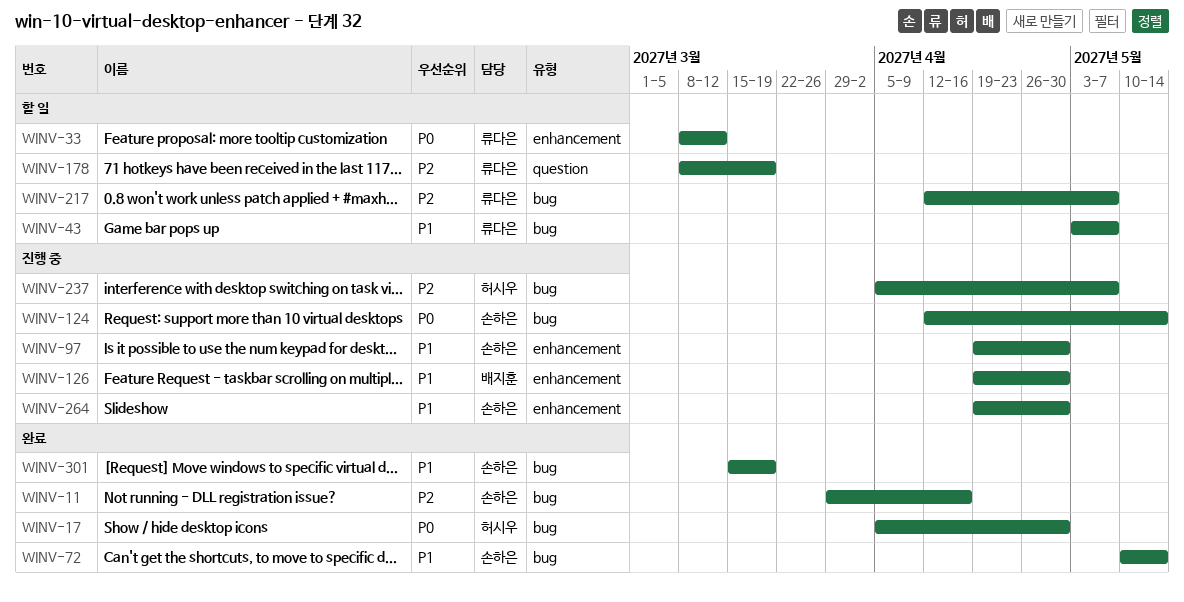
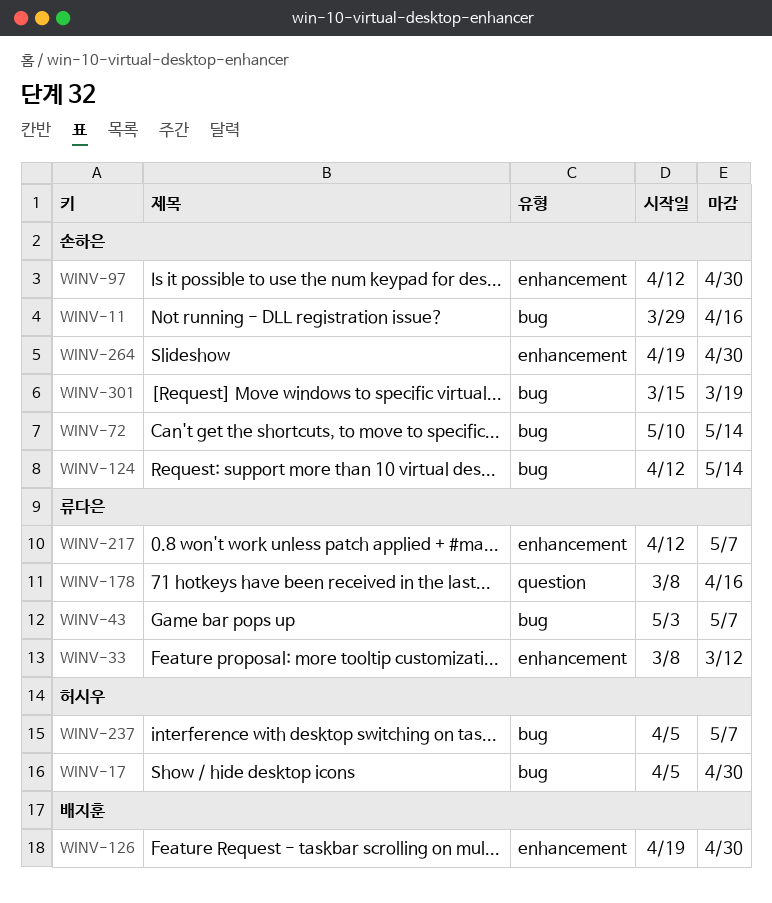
WINV-97, start: Apr 19 -> Apr 12
WINV-178, due: Mar 19 -> Apr 16
WINV-217, label: bug -> enhancement

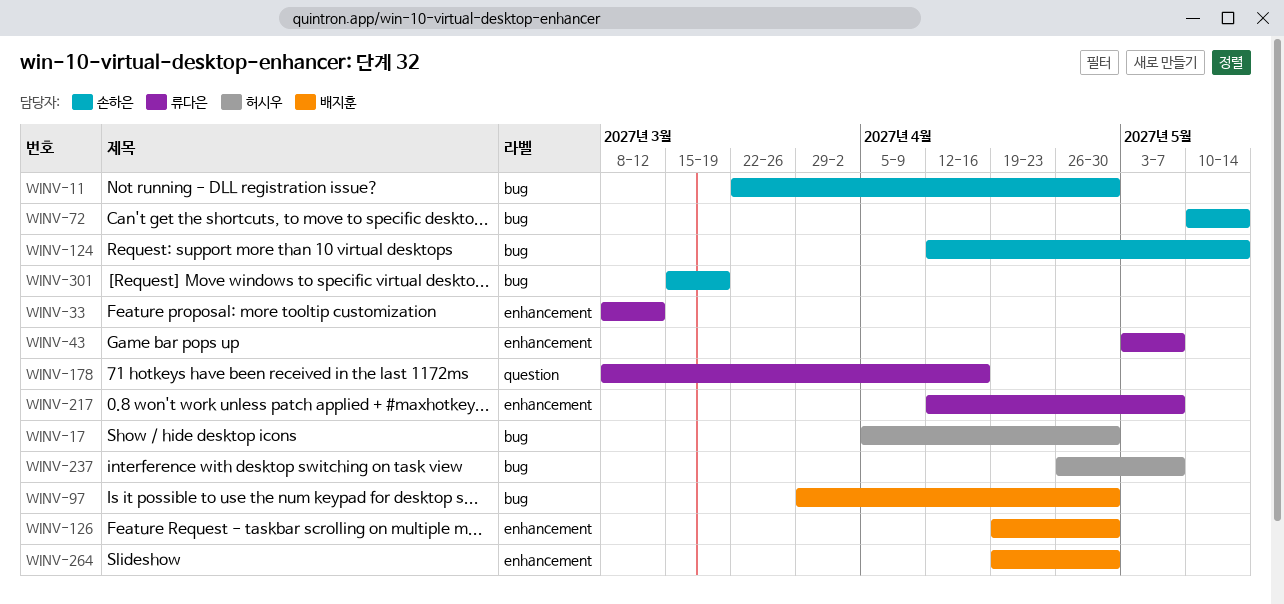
WINV-11, start: Mar 29 -> Mar 22
WINV-11, due: Apr 16 -> Apr 30
WINV-43, label: bug -> enhancement
WINV-97, owner: 손하은 -> 배지훈
WINV-97, label: enhancement -> bug
WINV-97, start: Apr 12 -> Mar 29
WINV-237, start: Apr 5 -> Apr 26
WINV-264, owner: 손하은 -> 배지훈

